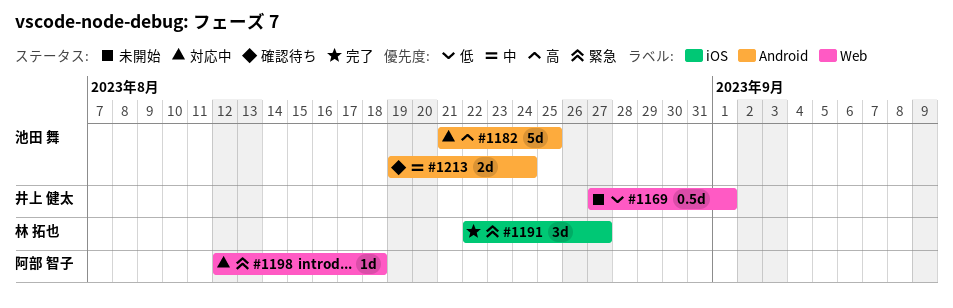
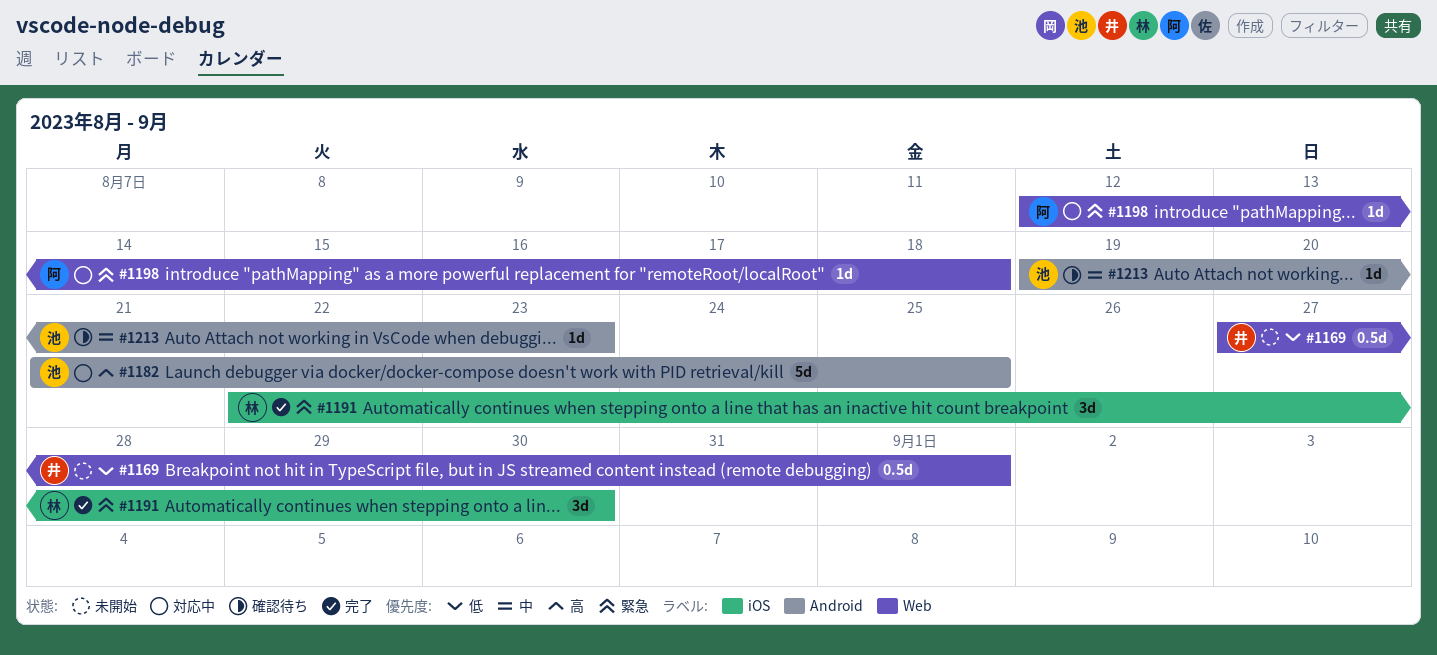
#1191, due: Aug 27 -> Aug 30
#1213, estimate: 2d -> 1d
#1213, due: Aug 24 -> Aug 23

